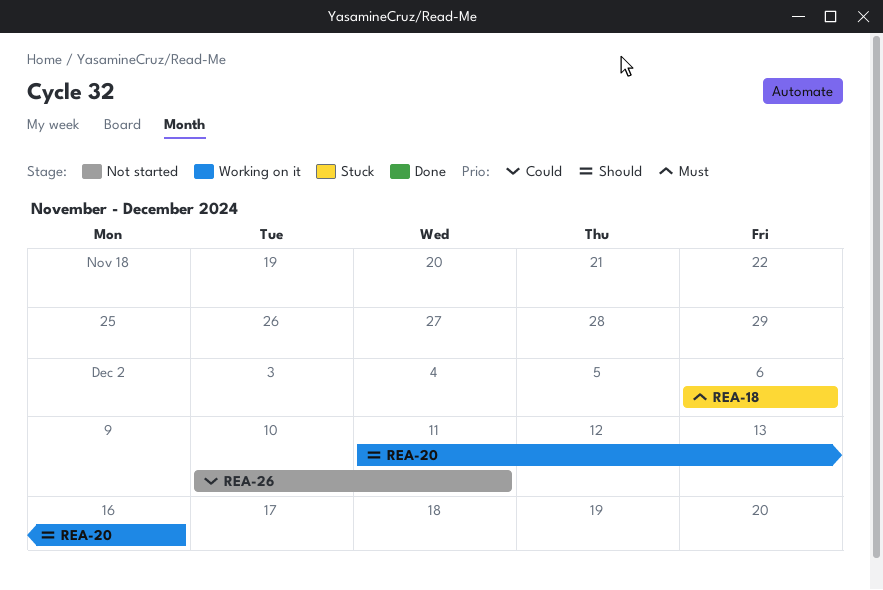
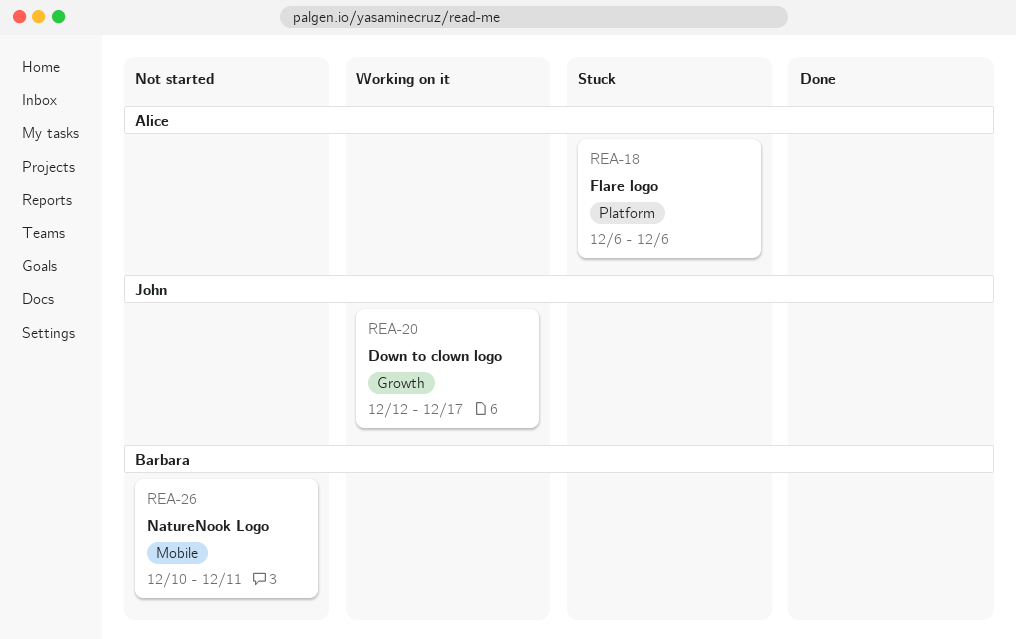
REA-20, start: Dec 11 -> Dec 12
REA-20, due: Dec 16 -> Dec 17

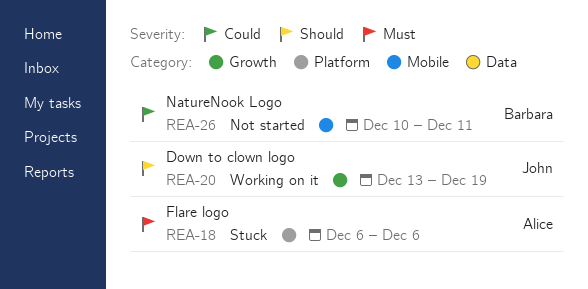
REA-20, start: Dec 12 -> Dec 13
REA-20, due: Dec 17 -> Dec 19

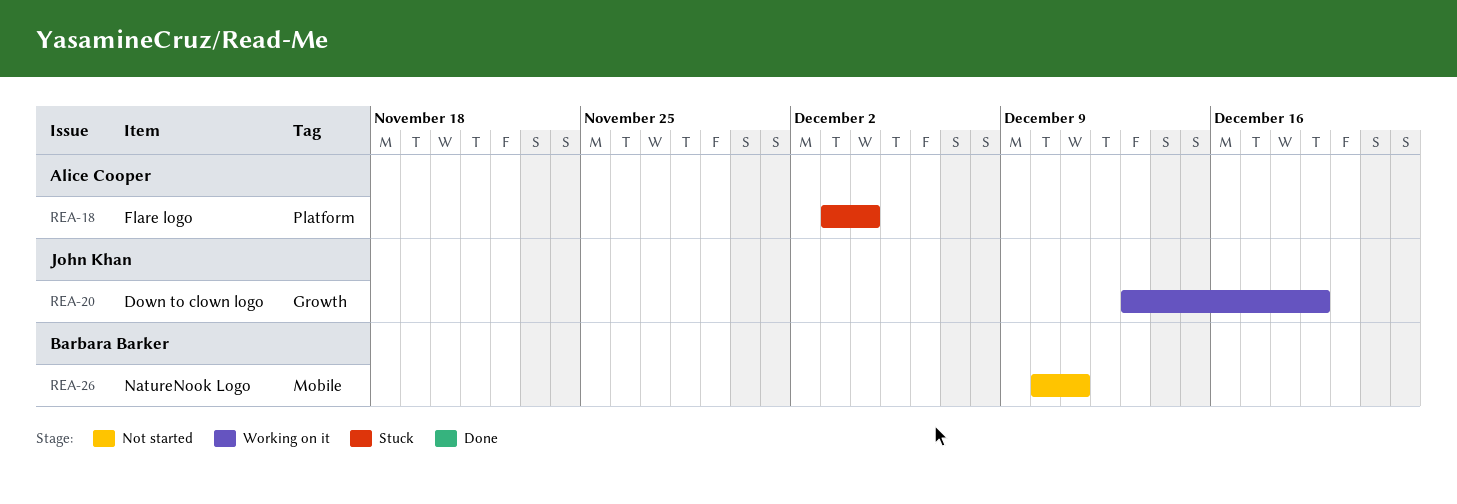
REA-18, start: Dec 6 -> Dec 3
REA-18, due: Dec 6 -> Dec 4

